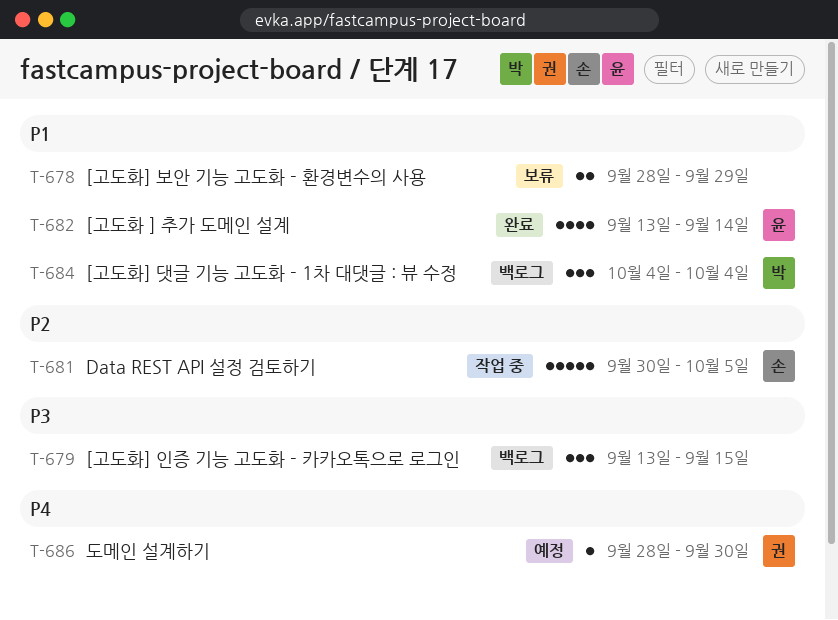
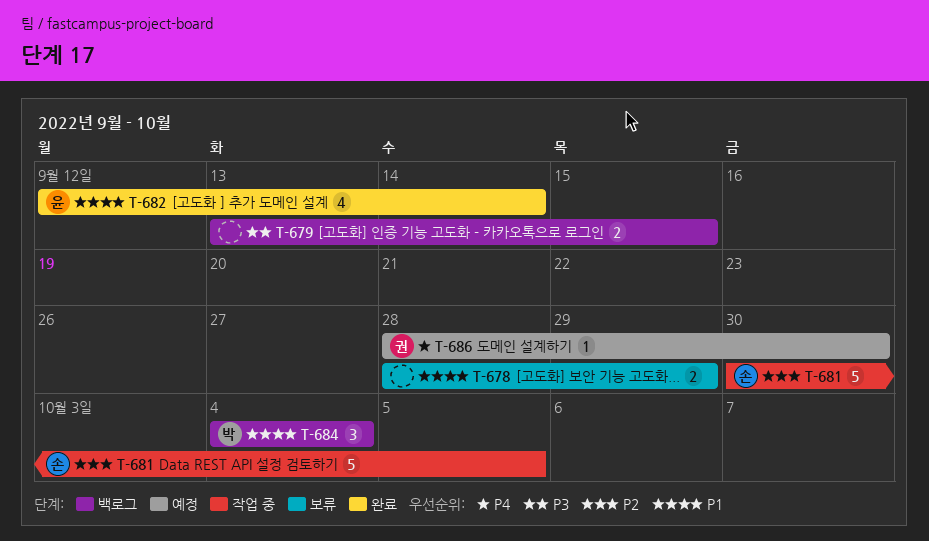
T-679, estimate: 3 -> 2
T-682, start: Sep 13 -> Sep 12

